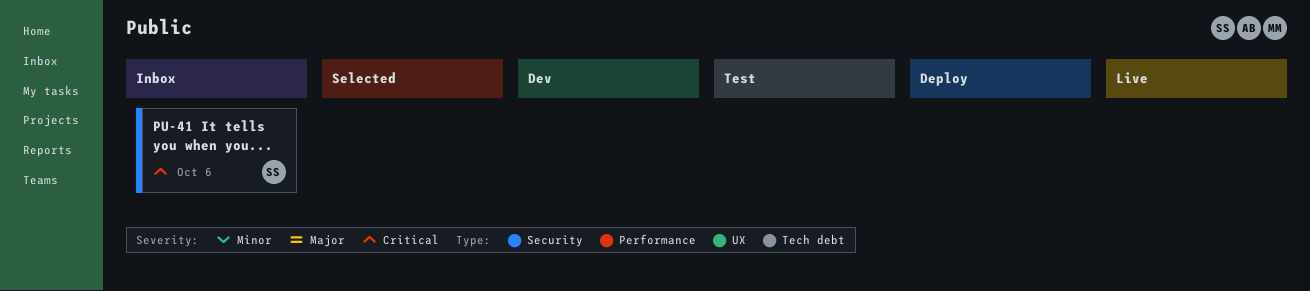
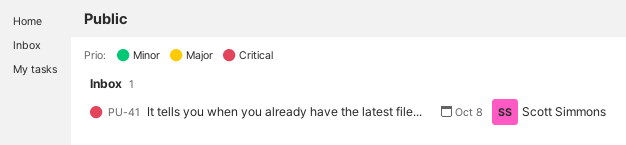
PU-41, due: Oct 6 -> Oct 8

